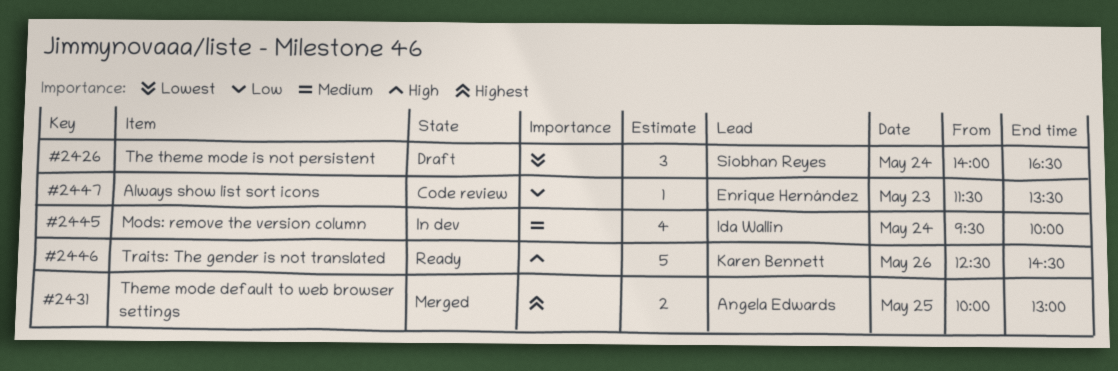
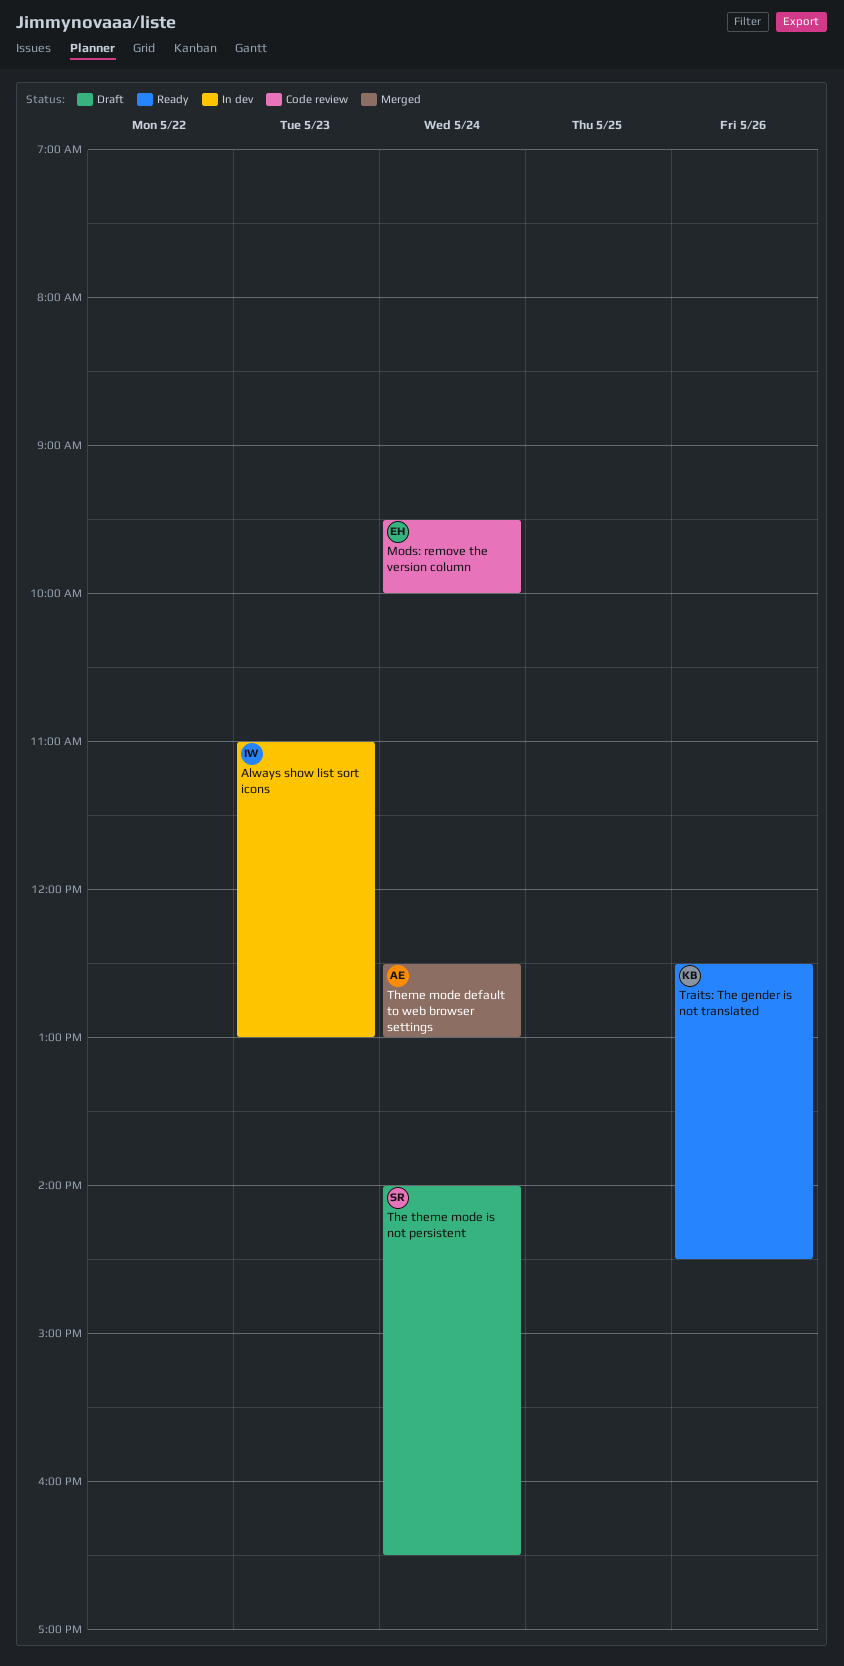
Always show list sort icons, status: Code review -> In dev
Always show list sort icons, owner: Enrique Hernández -> Ida Wallin
Always show list sort icons, begins: 11:30 -> 11:00
Always show list sort icons, ends: 13:30 -> 13:00
Mods: remove the version column, status: In dev -> Code review
Mods: remove the version column, owner: Ida Wallin -> Enrique Hernández
Theme mode default to web browser settings, day: May 25 -> May 24
Theme mode default to web browser settings, begins: 10:00 -> 12:30

